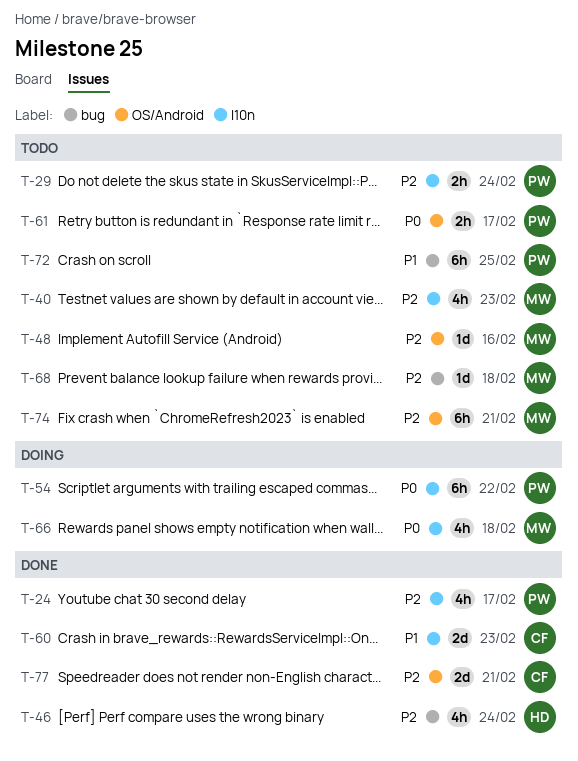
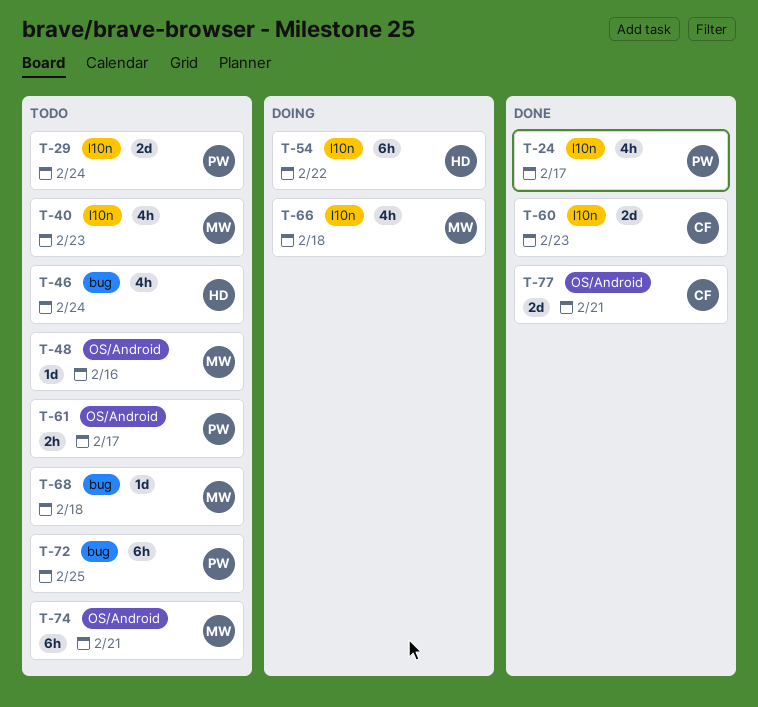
T-29, estimate: 2h -> 2d
T-46, status: Done -> Todo
T-54, owner: PW -> HD

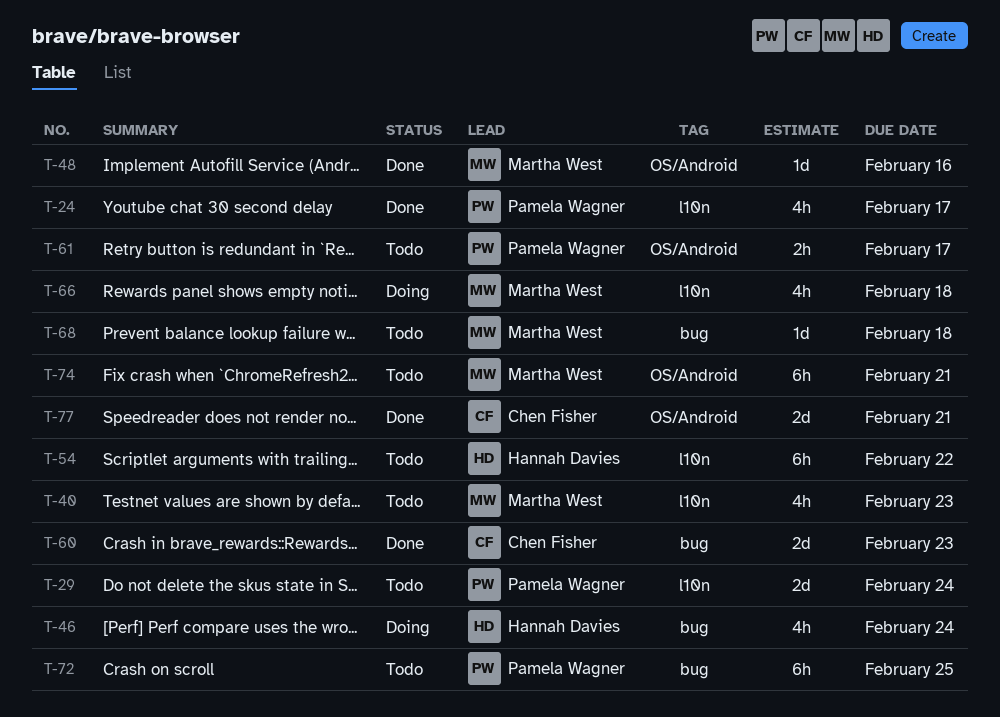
T-46, status: Todo -> Doing
T-48, status: Todo -> Done
T-54, status: Doing -> Todo
T-60, label: l10n -> bug

